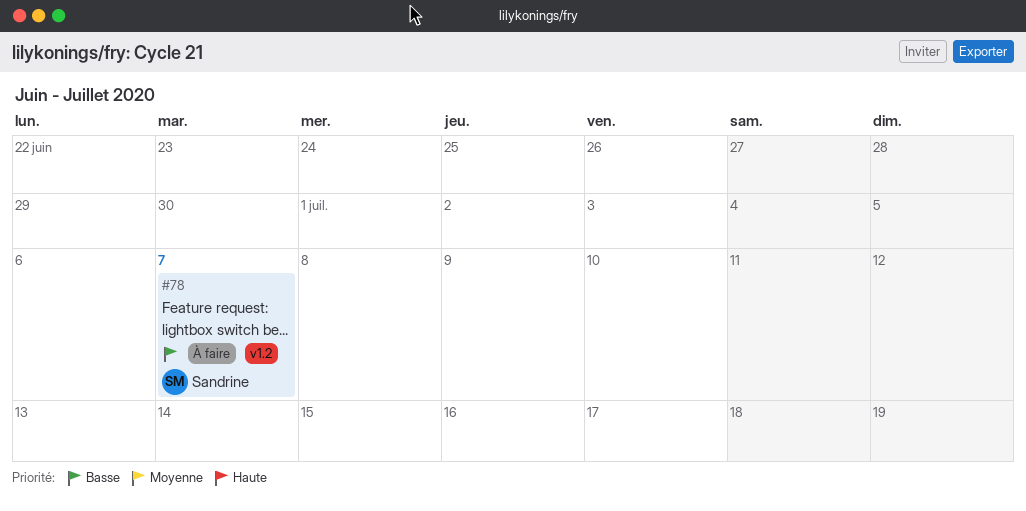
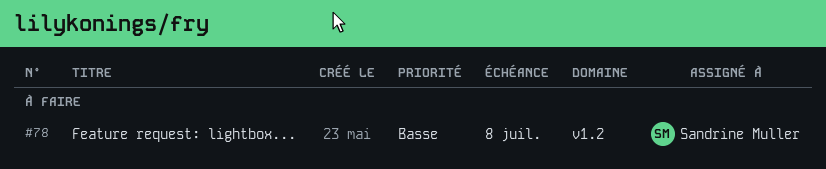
#78, due: Jul 7 -> Jul 8

